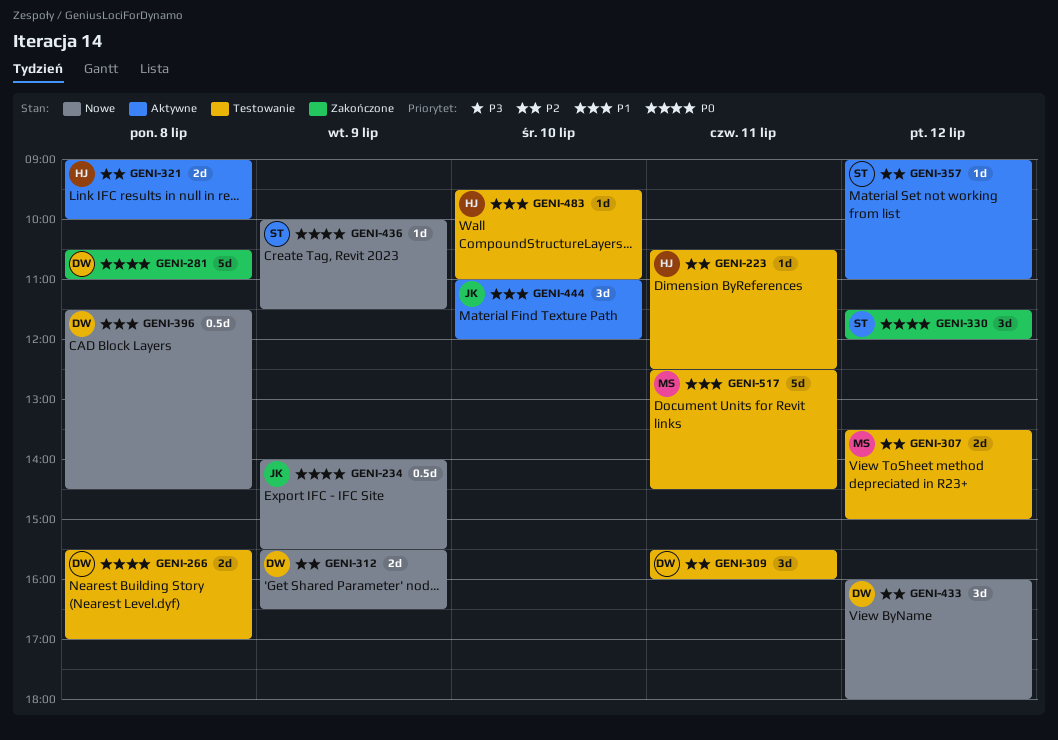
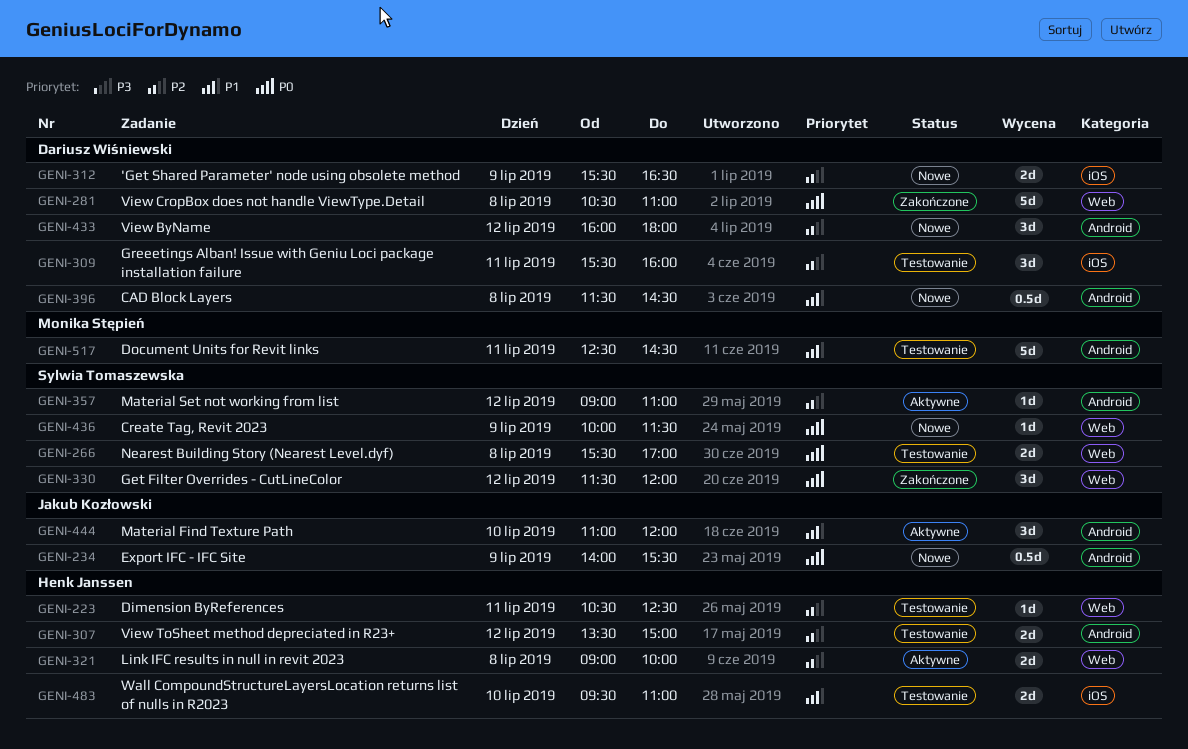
GENI-266, owner: Dariusz Wiśniewski -> Sylwia Tomaszewska
GENI-307, owner: Monika Stępień -> Henk Janssen
GENI-483, estimate: 1d -> 2d

